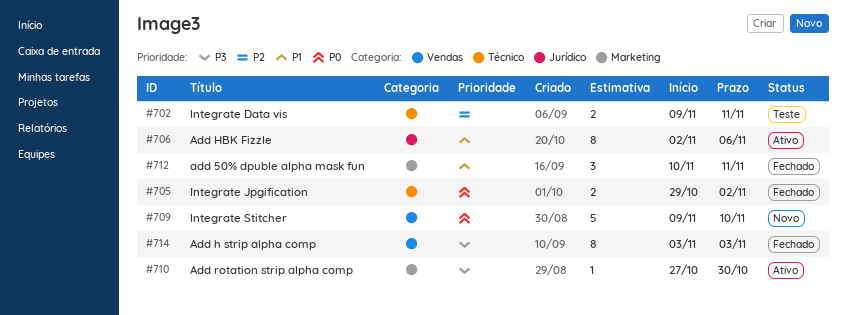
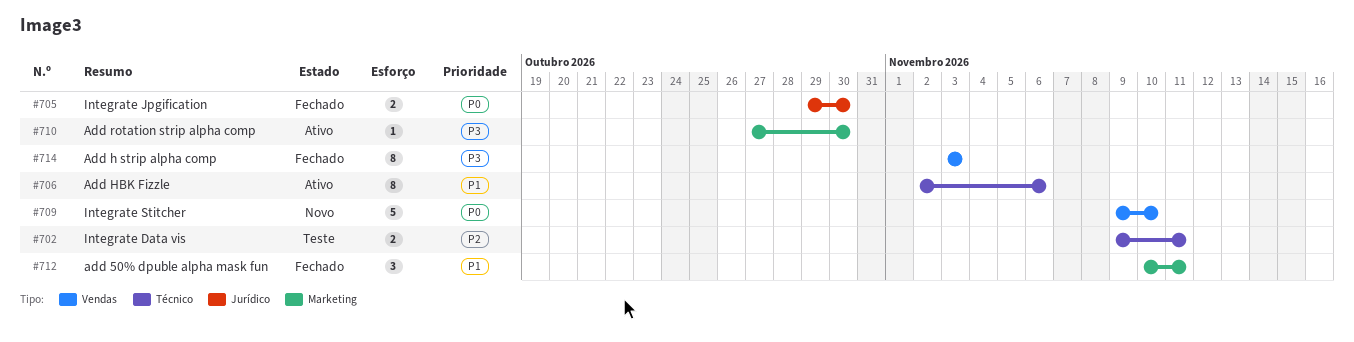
#705, label: Técnico -> Jurídico
#705, due: Nov 2 -> Oct 30
#706, label: Jurídico -> Técnico

